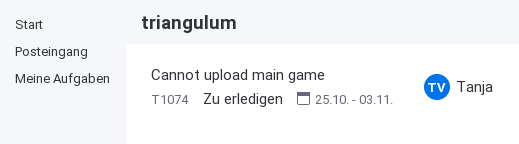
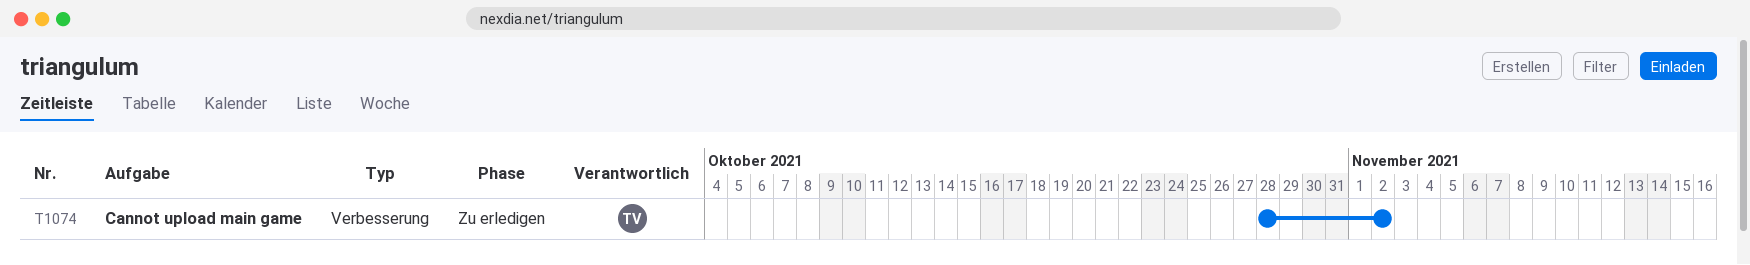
T1074, start: Oct 25 -> Oct 28
T1074, due: Nov 3 -> Nov 2

